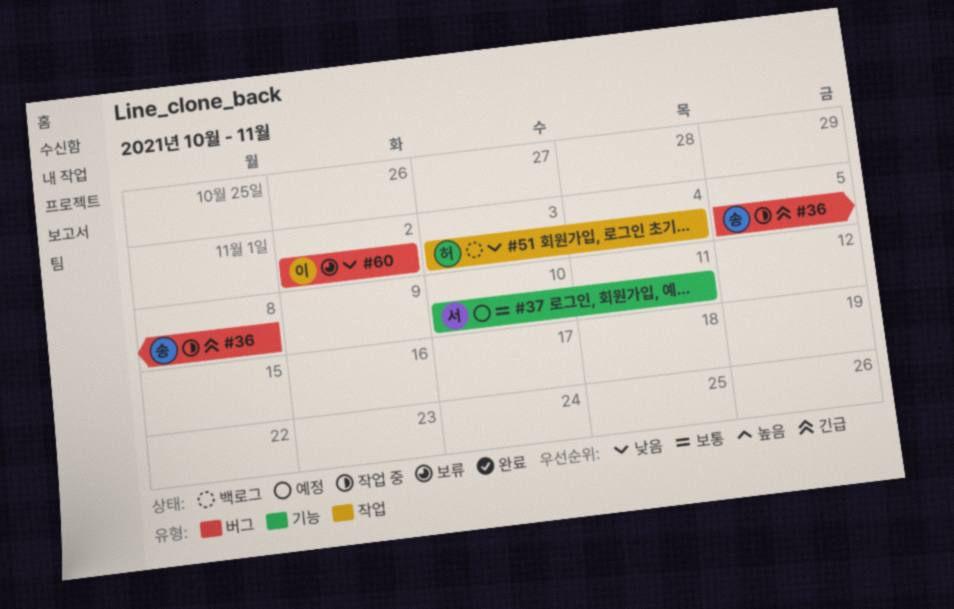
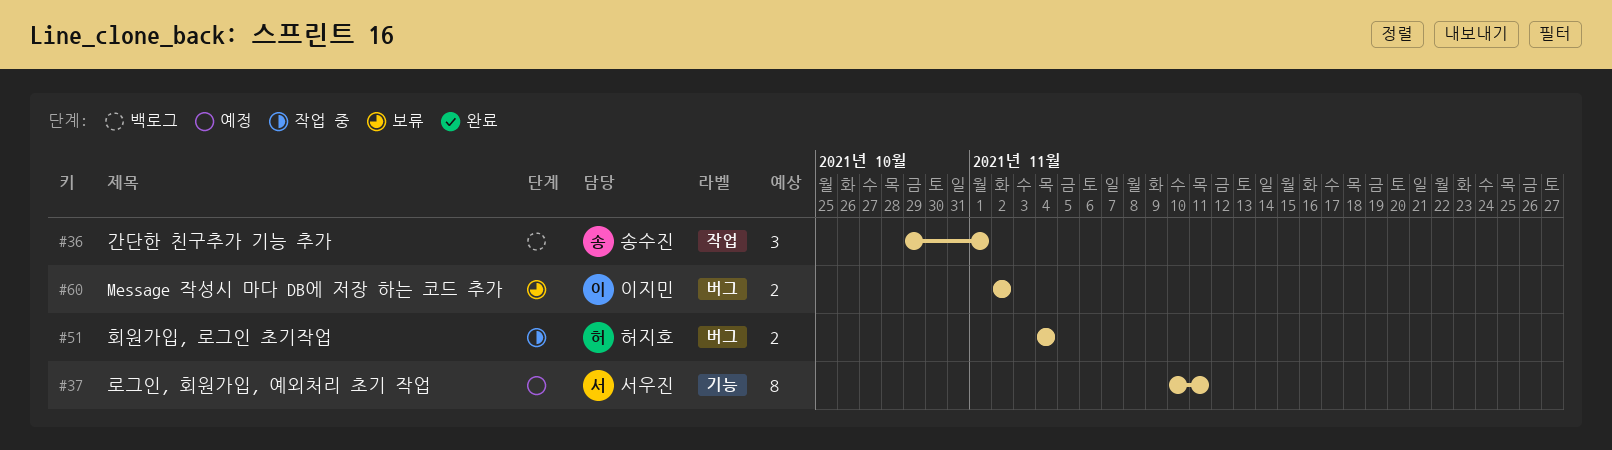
#36, status: 작업 중 -> 백로그
#36, label: 버그 -> 작업
#36, start: Nov 5 -> Oct 29
#36, due: Nov 8 -> Nov 1
#51, status: 백로그 -> 작업 중
#51, label: 작업 -> 버그
#51, start: Nov 3 -> Nov 4

